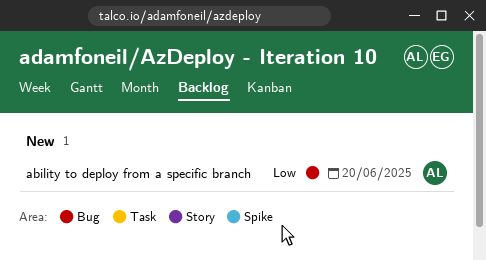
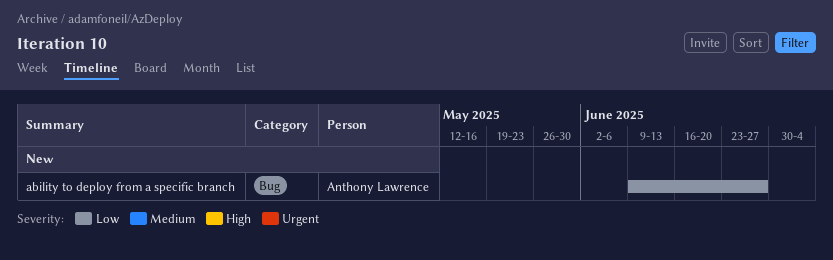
ability to deploy from a specific branch, due: Jun 20 -> Jun 27

